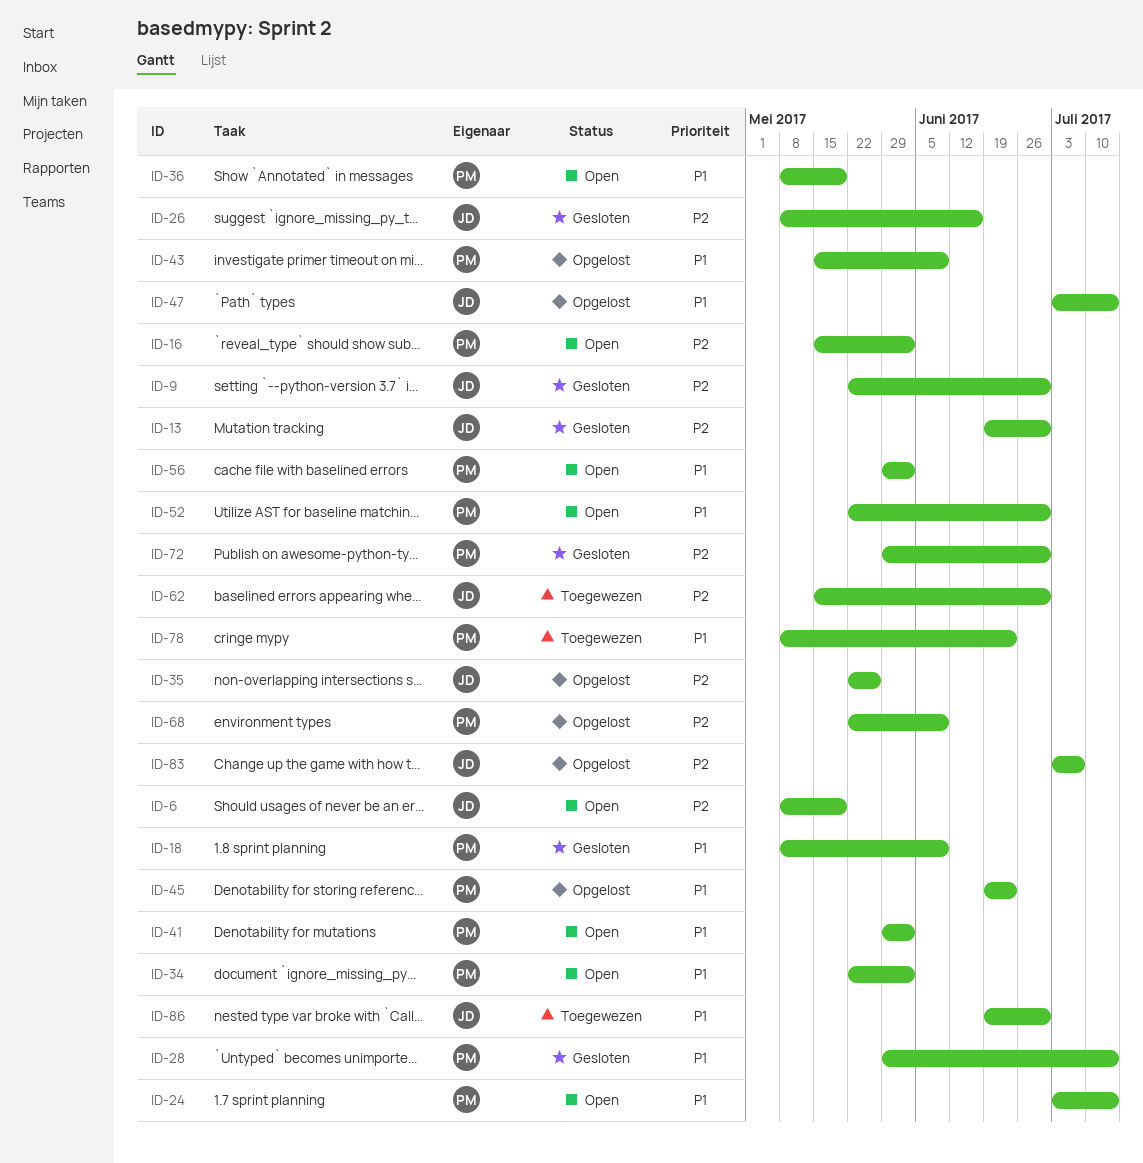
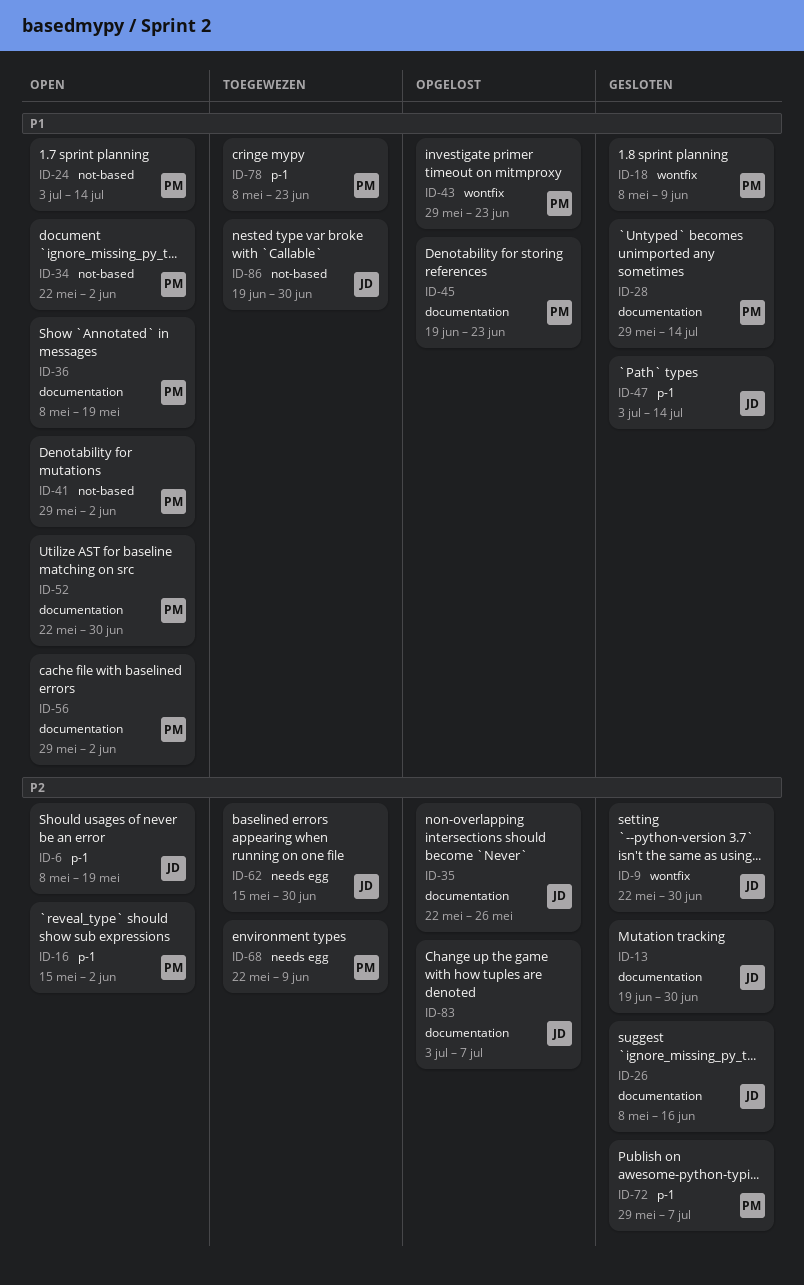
ID-43, start: May 15 -> May 29
ID-43, due: Jun 9 -> Jun 23
ID-47, status: Opgelost -> Gesloten
ID-68, status: Opgelost -> Toegewezen
ID-72, due: Jun 30 -> Jul 7

